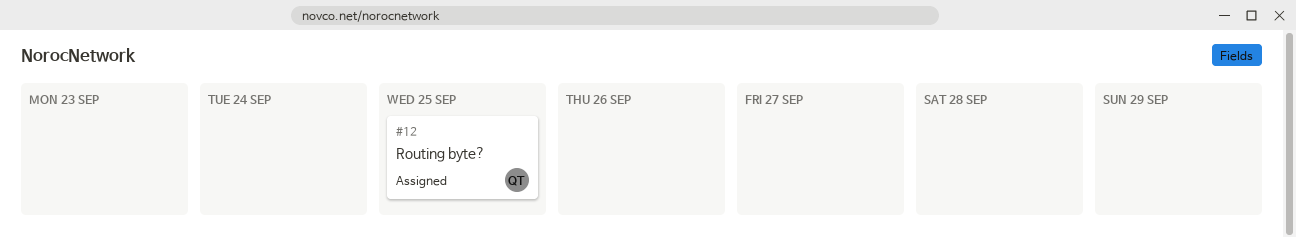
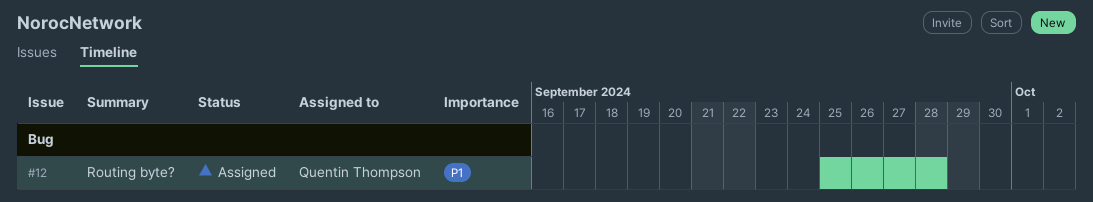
#12, due: Sep 25 -> Sep 28

